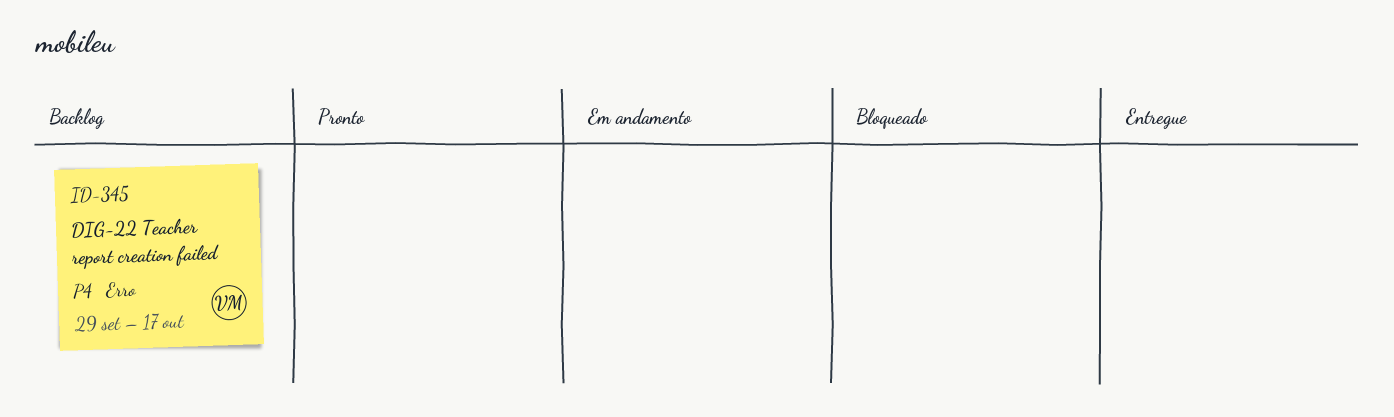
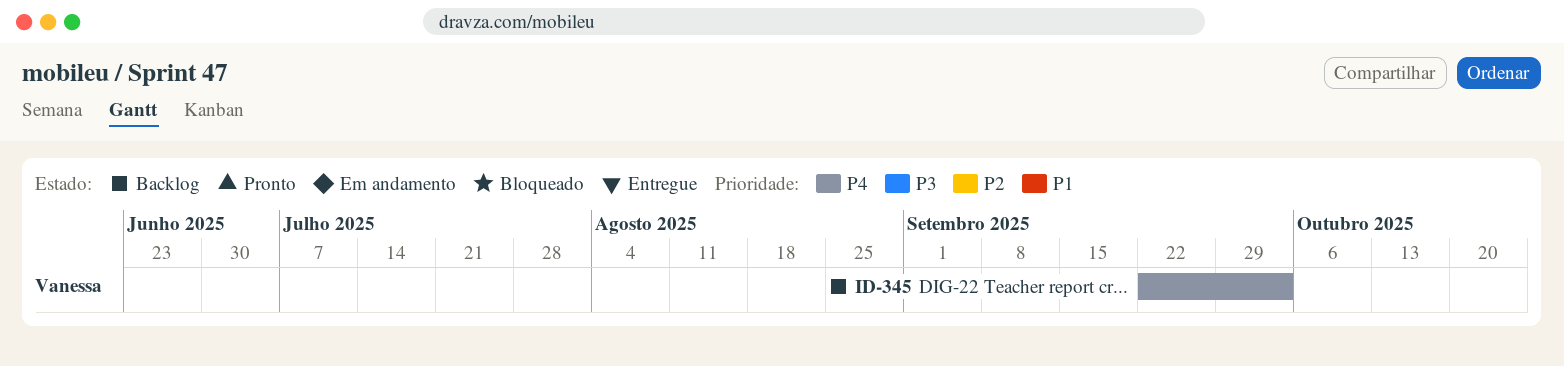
ID-345, start: Sep 29 -> Sep 22
ID-345, due: Oct 17 -> Oct 3

